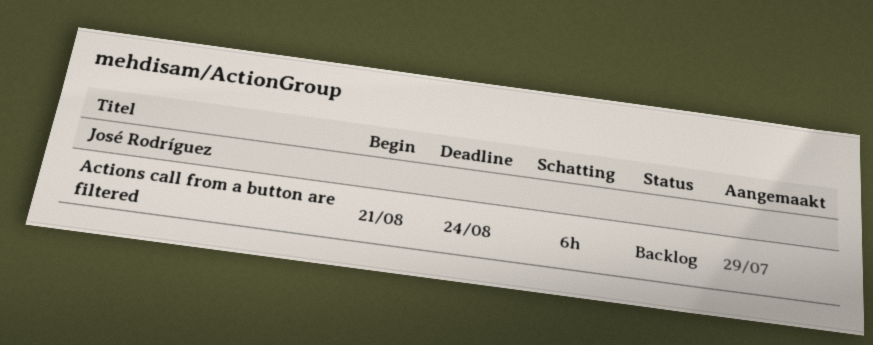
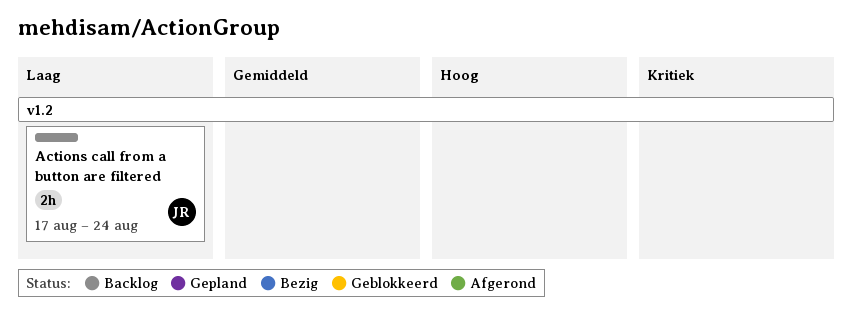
Actions call from a button are filtered, estimate: 6h -> 2h
Actions call from a button are filtered, start: Aug 21 -> Aug 17

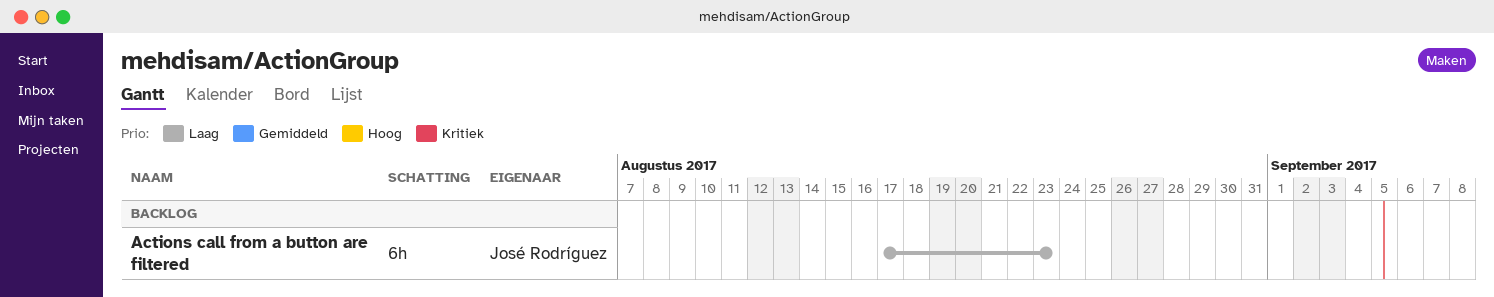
Actions call from a button are filtered, estimate: 2h -> 6h
Actions call from a button are filtered, due: Aug 24 -> Aug 23

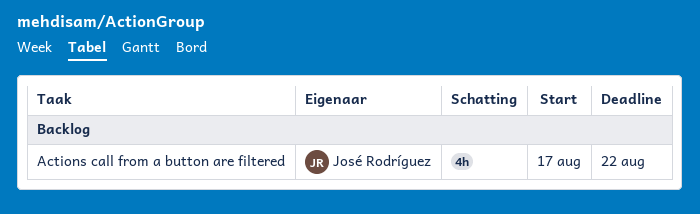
Actions call from a button are filtered, estimate: 6h -> 4h
Actions call from a button are filtered, due: Aug 23 -> Aug 22

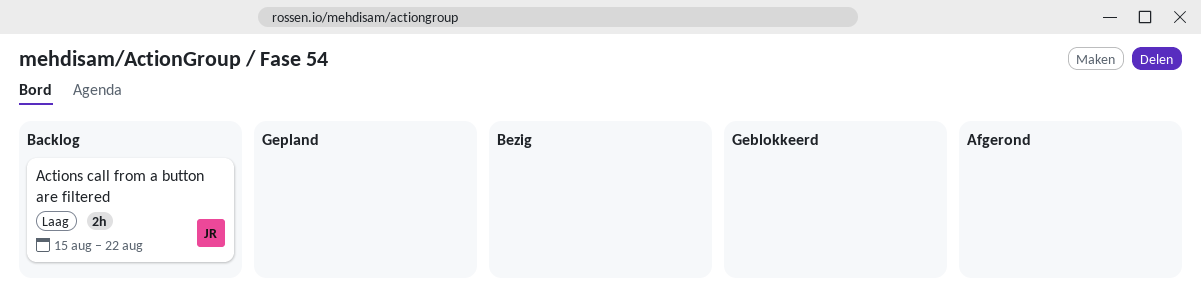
Actions call from a button are filtered, estimate: 4h -> 2h
Actions call from a button are filtered, start: Aug 17 -> Aug 15

